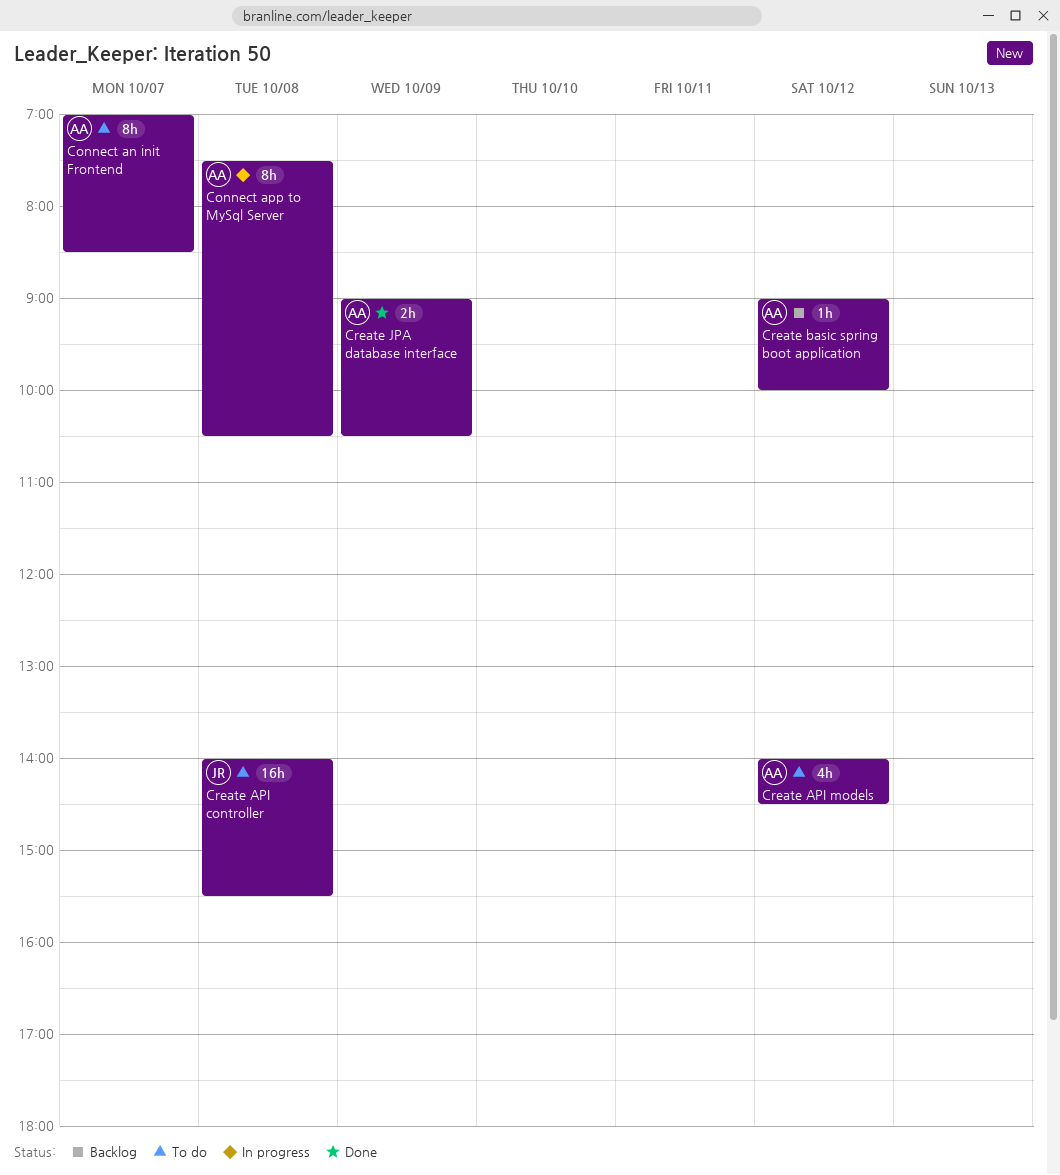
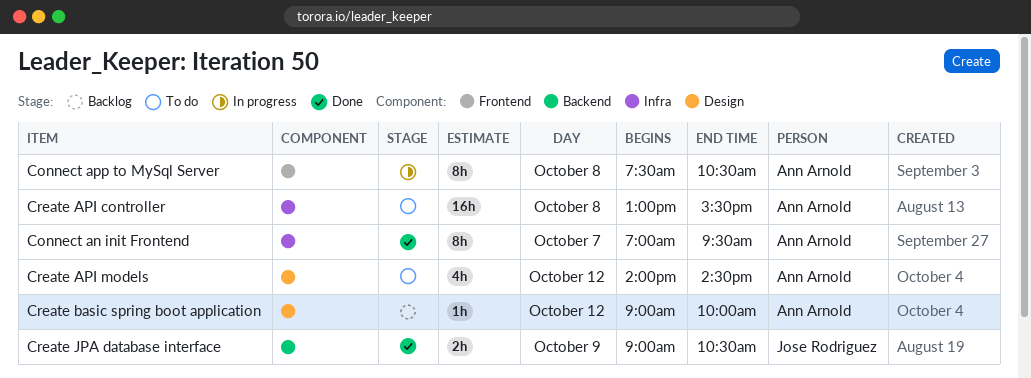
Connect an init Frontend, status: To do -> Done
Connect an init Frontend, ends: 08:30 -> 09:30
Create API controller, owner: Jose Rodriguez -> Ann Arnold
Create API controller, begins: 14:00 -> 13:00
Create JPA database interface, owner: Ann Arnold -> Jose Rodriguez

